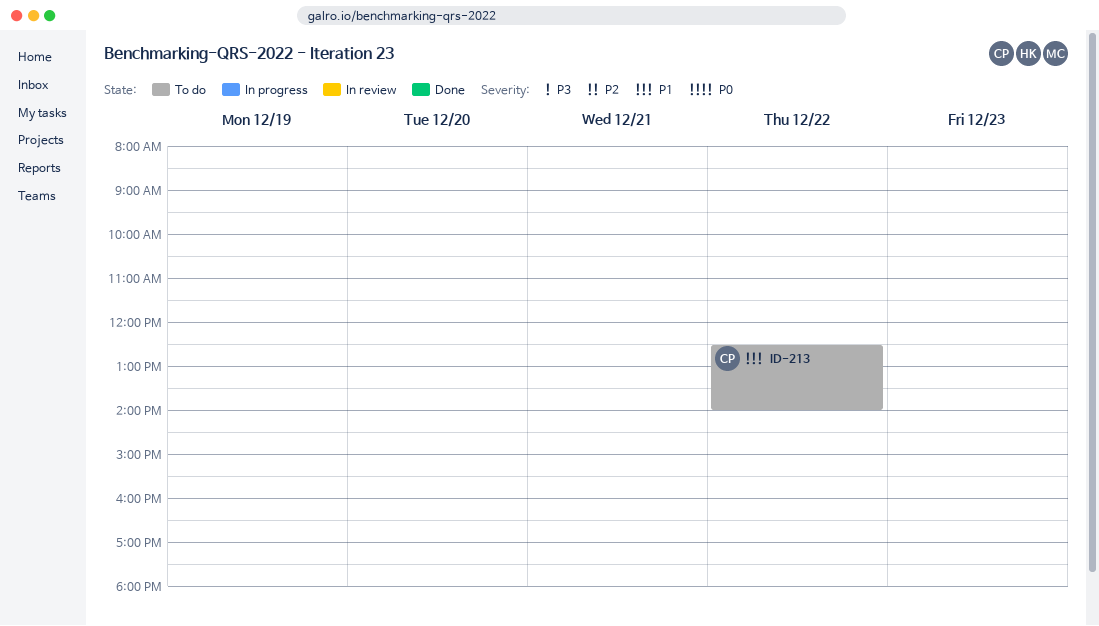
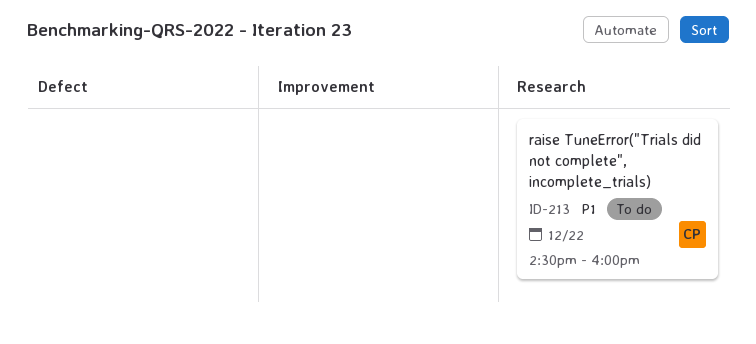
ID-213, begins: 12:30 -> 14:30
ID-213, ends: 14:00 -> 16:00

